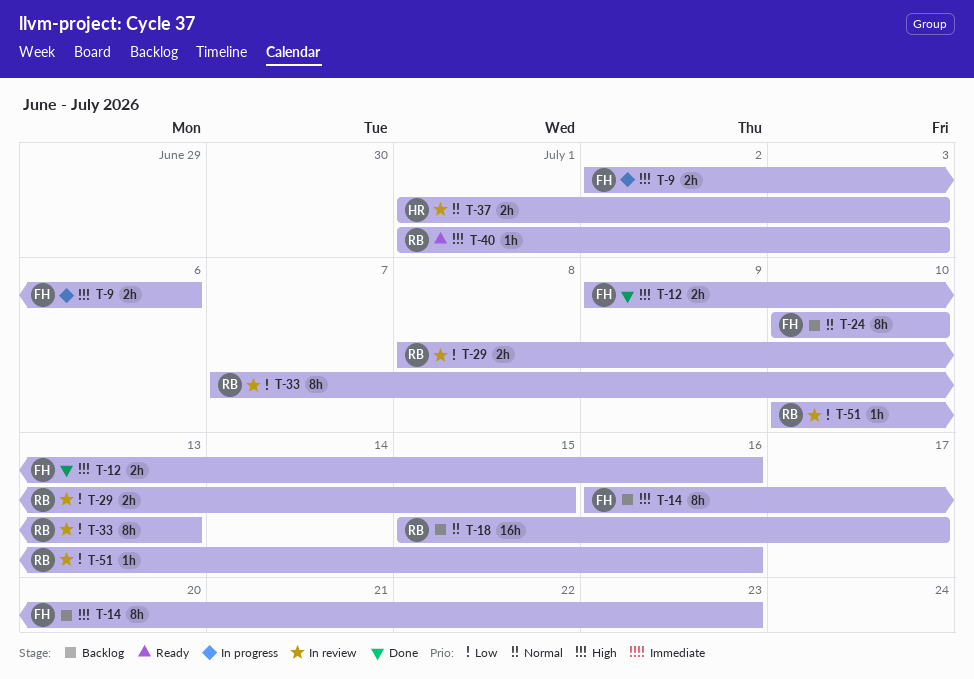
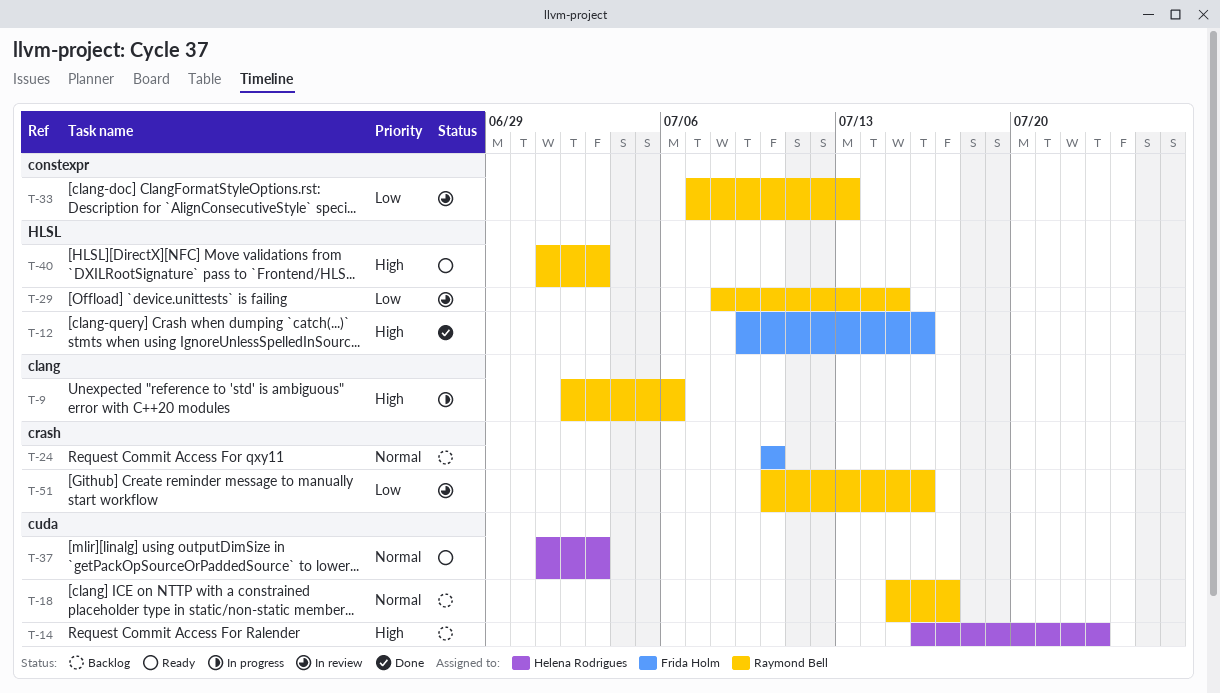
T-9, owner: Frida Holm -> Raymond Bell
T-14, owner: Frida Holm -> Helena Rodrigues
T-37, status: In review -> Ready

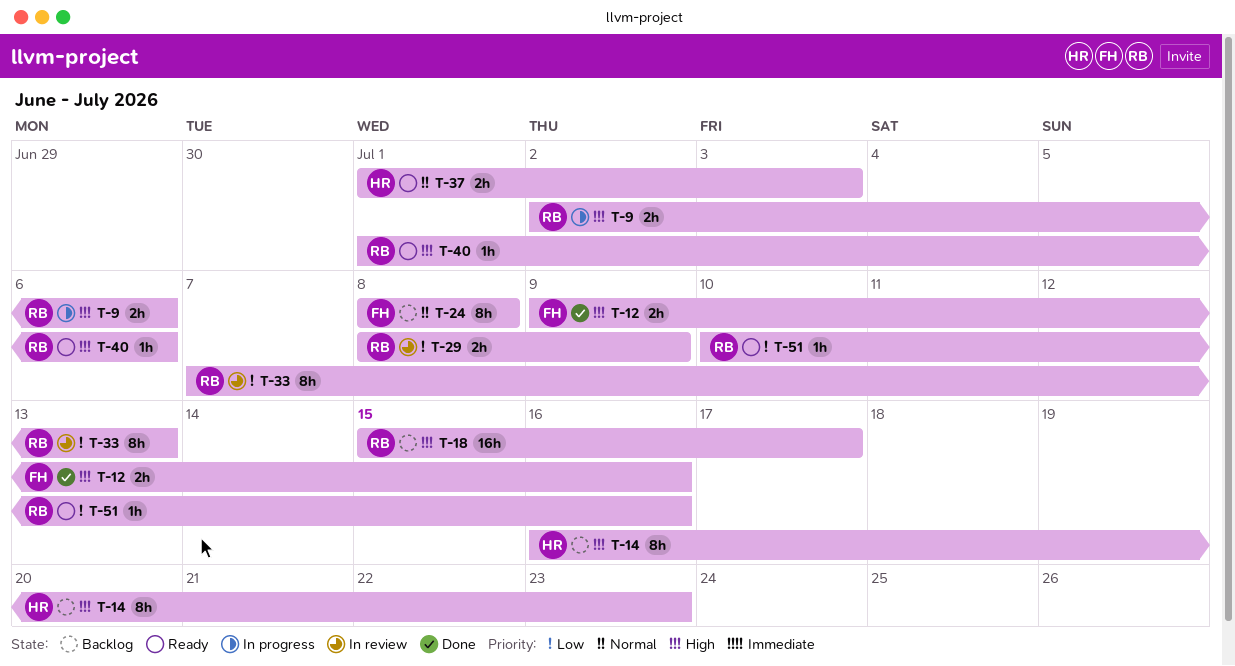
T-18, priority: Normal -> High
T-24, start: Jul 10 -> Jul 8
T-24, due: Jul 10 -> Jul 8
T-29, due: Jul 15 -> Jul 9
T-40, due: Jul 3 -> Jul 6
T-51, status: In review -> Ready

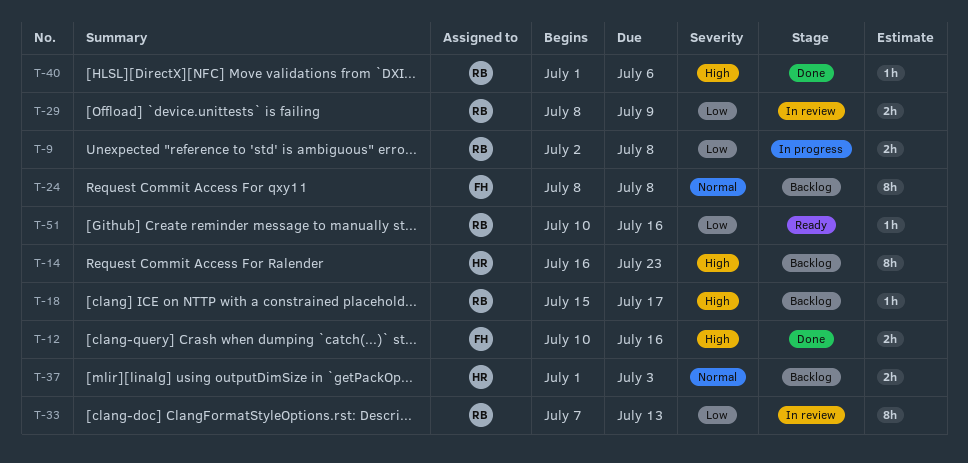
T-9, priority: High -> Low
T-9, due: Jul 6 -> Jul 8
T-12, start: Jul 9 -> Jul 10
T-18, estimate: 16h -> 1h
T-37, status: Ready -> Backlog
T-40, status: Ready -> Done

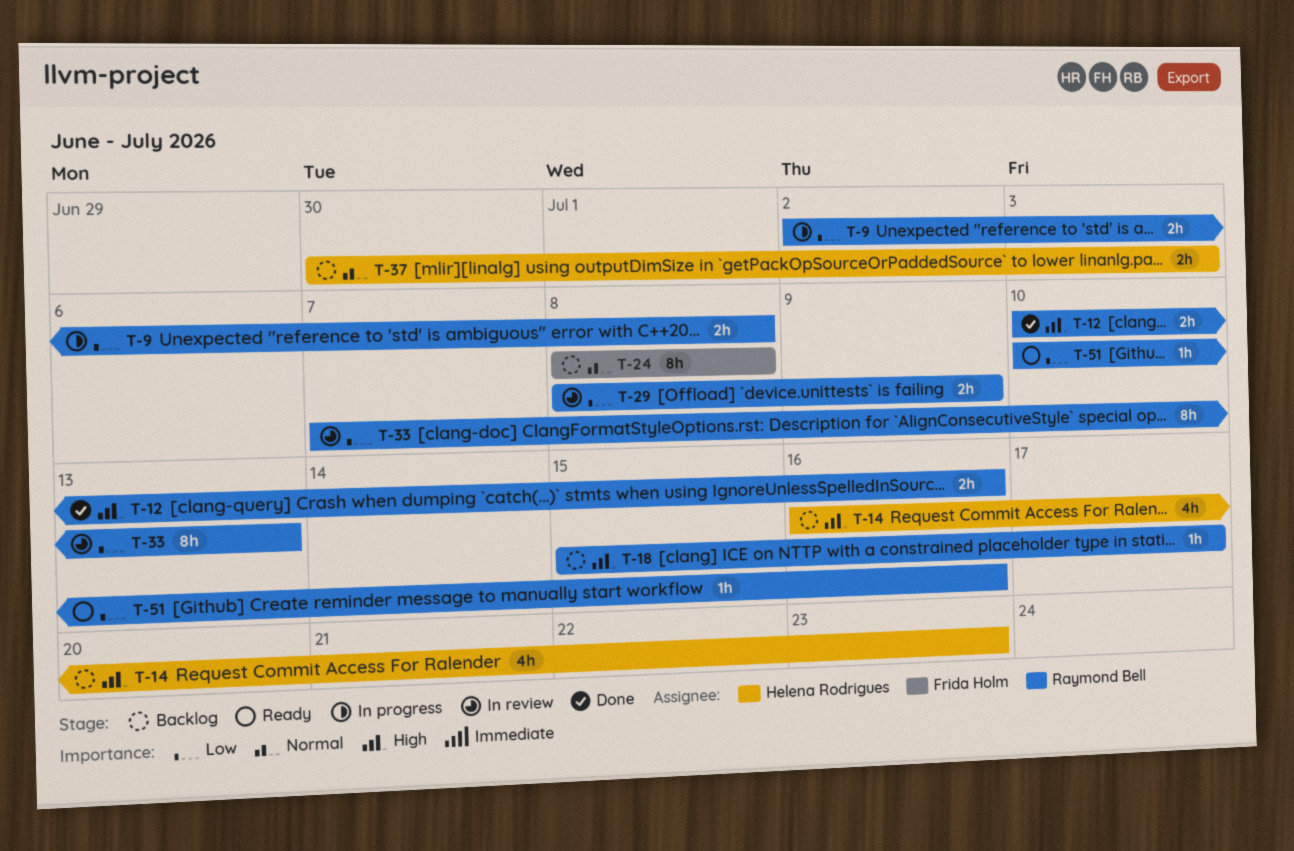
T-12, owner: Frida Holm -> Raymond Bell
T-14, estimate: 8h -> 4h
T-37, start: Jul 1 -> Jun 30
T-40: present -> none

